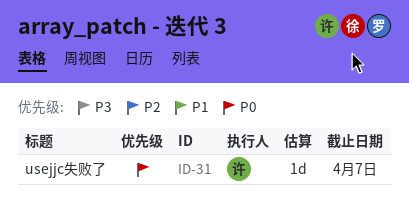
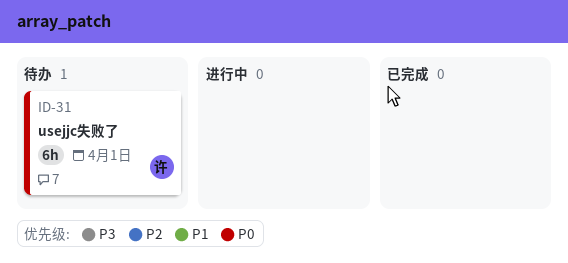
ID-31, estimate: 1d -> 6h
ID-31, due: Apr 7 -> Apr 1

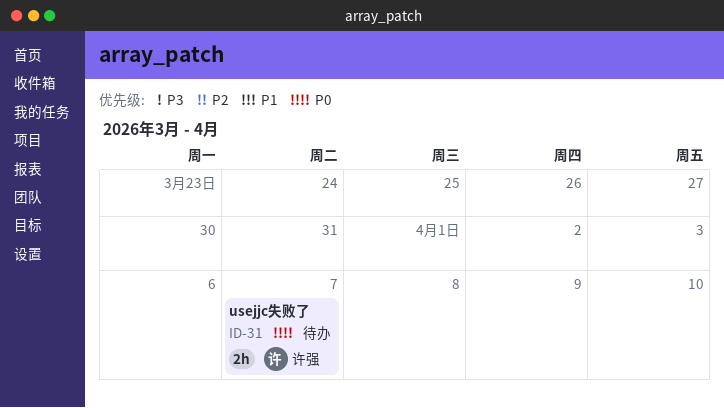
ID-31, estimate: 6h -> 2h
ID-31, due: Apr 1 -> Apr 7

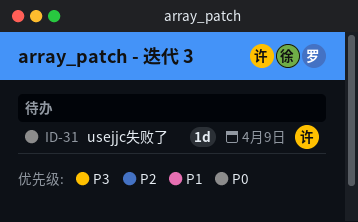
ID-31, estimate: 2h -> 1d
ID-31, due: Apr 7 -> Apr 9

